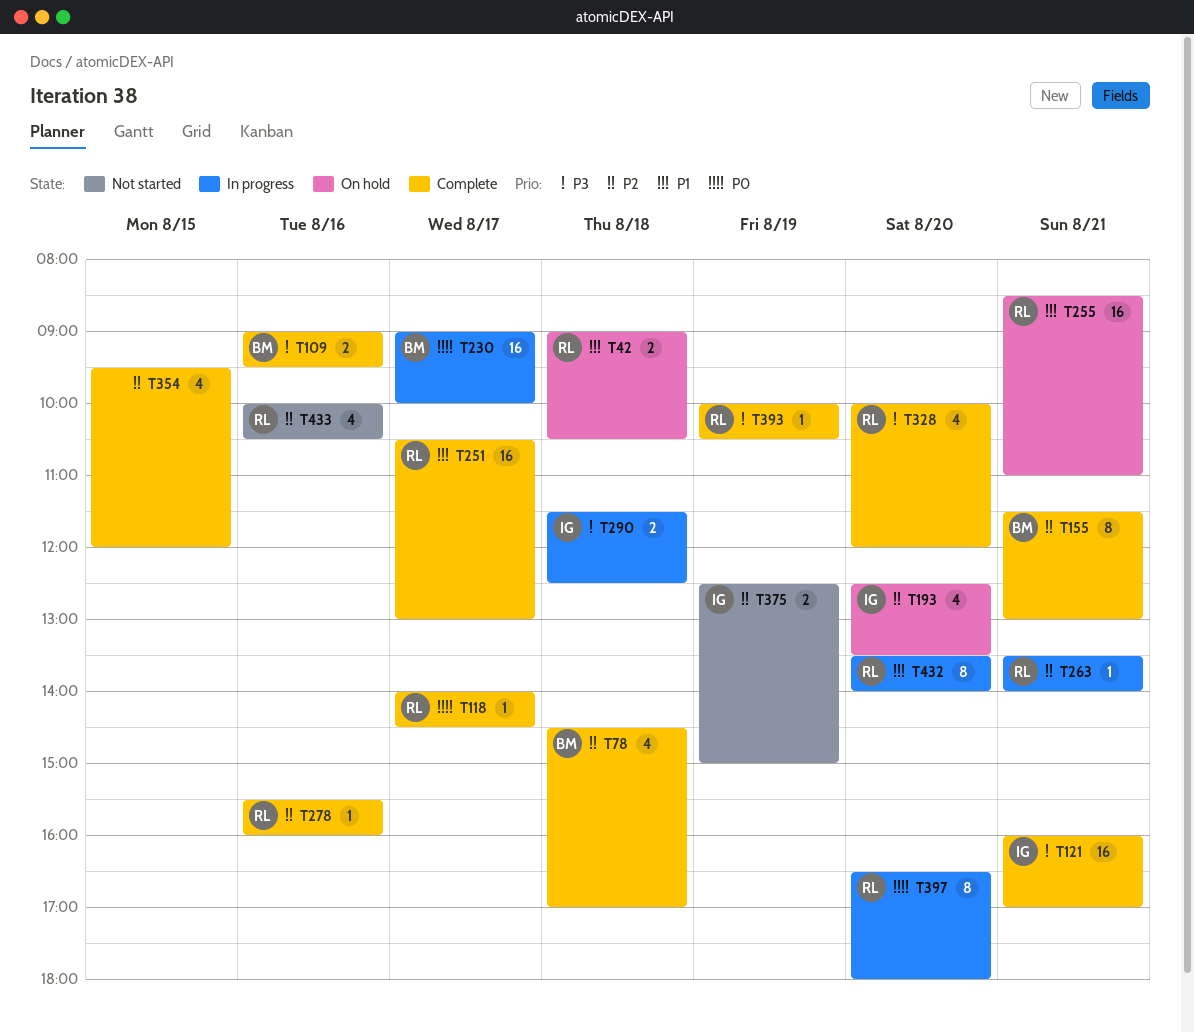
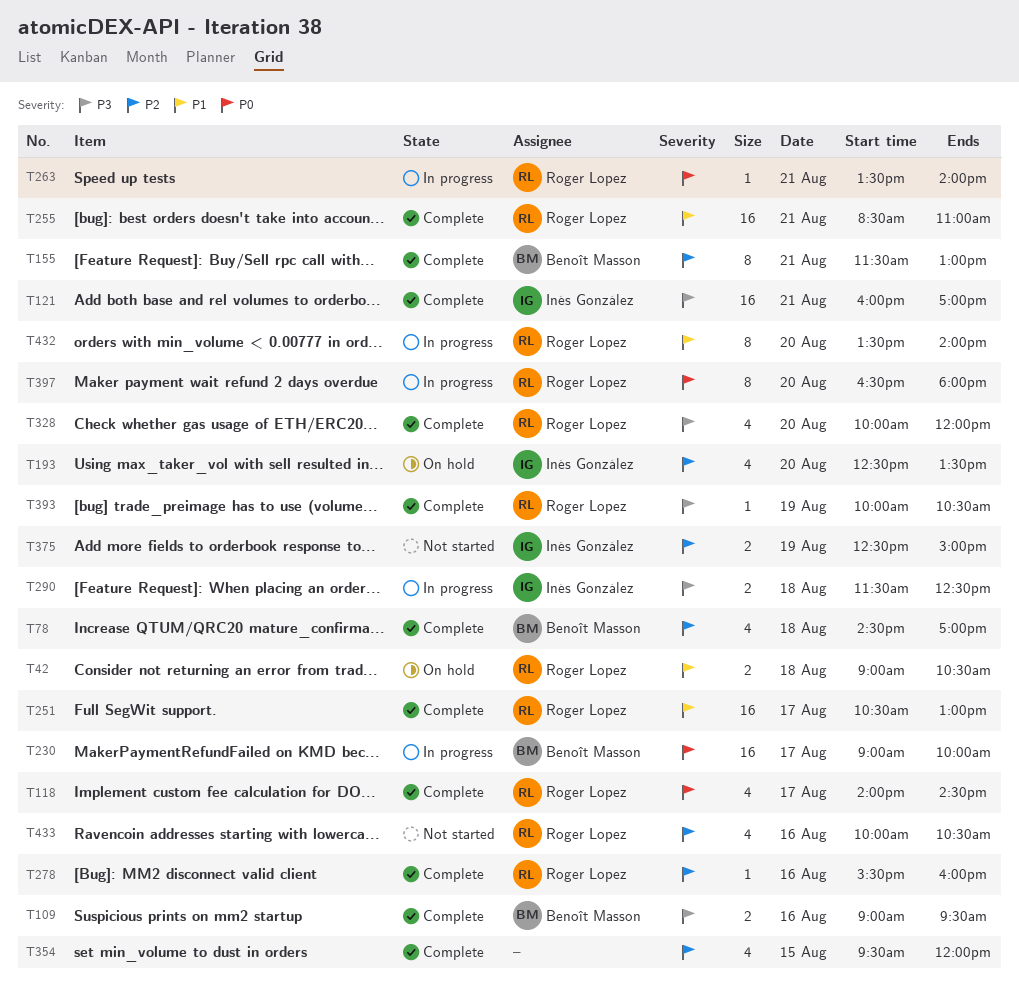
T118, estimate: 1 -> 4
T255, status: On hold -> Complete
T263, priority: P2 -> P0

